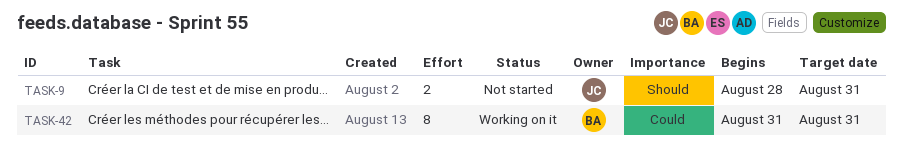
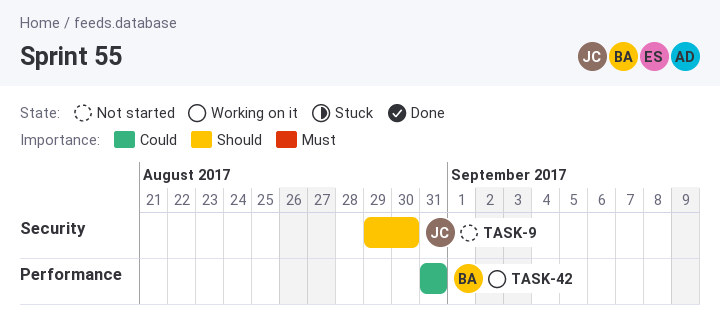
TASK-9, start: Aug 28 -> Aug 29
TASK-9, due: Aug 31 -> Aug 30

